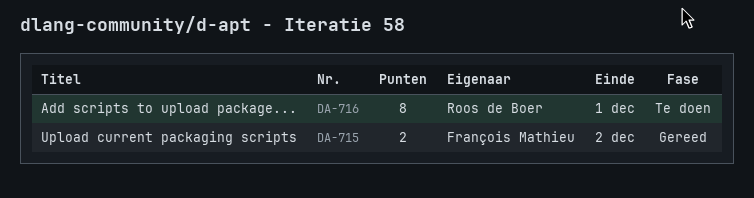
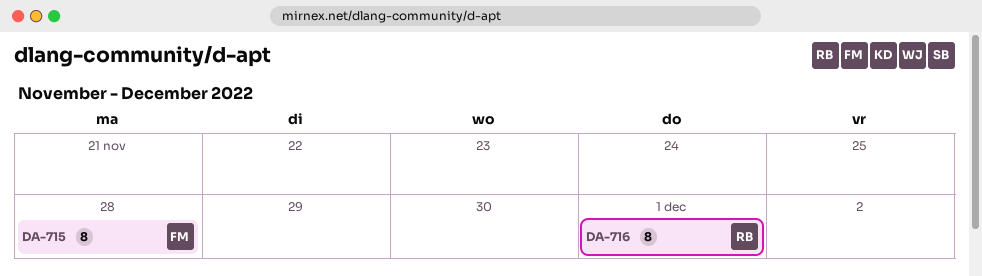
DA-715, estimate: 2 -> 8
DA-715, due: Dec 2 -> Nov 28

